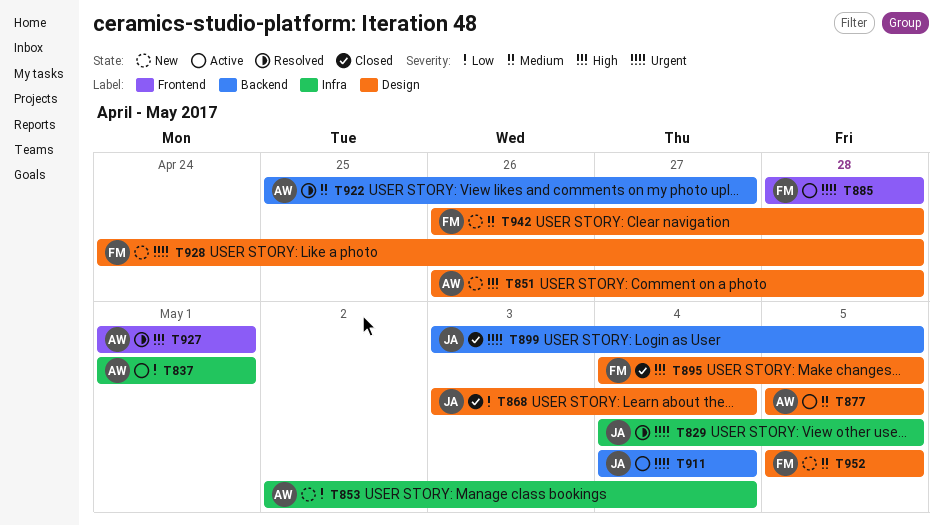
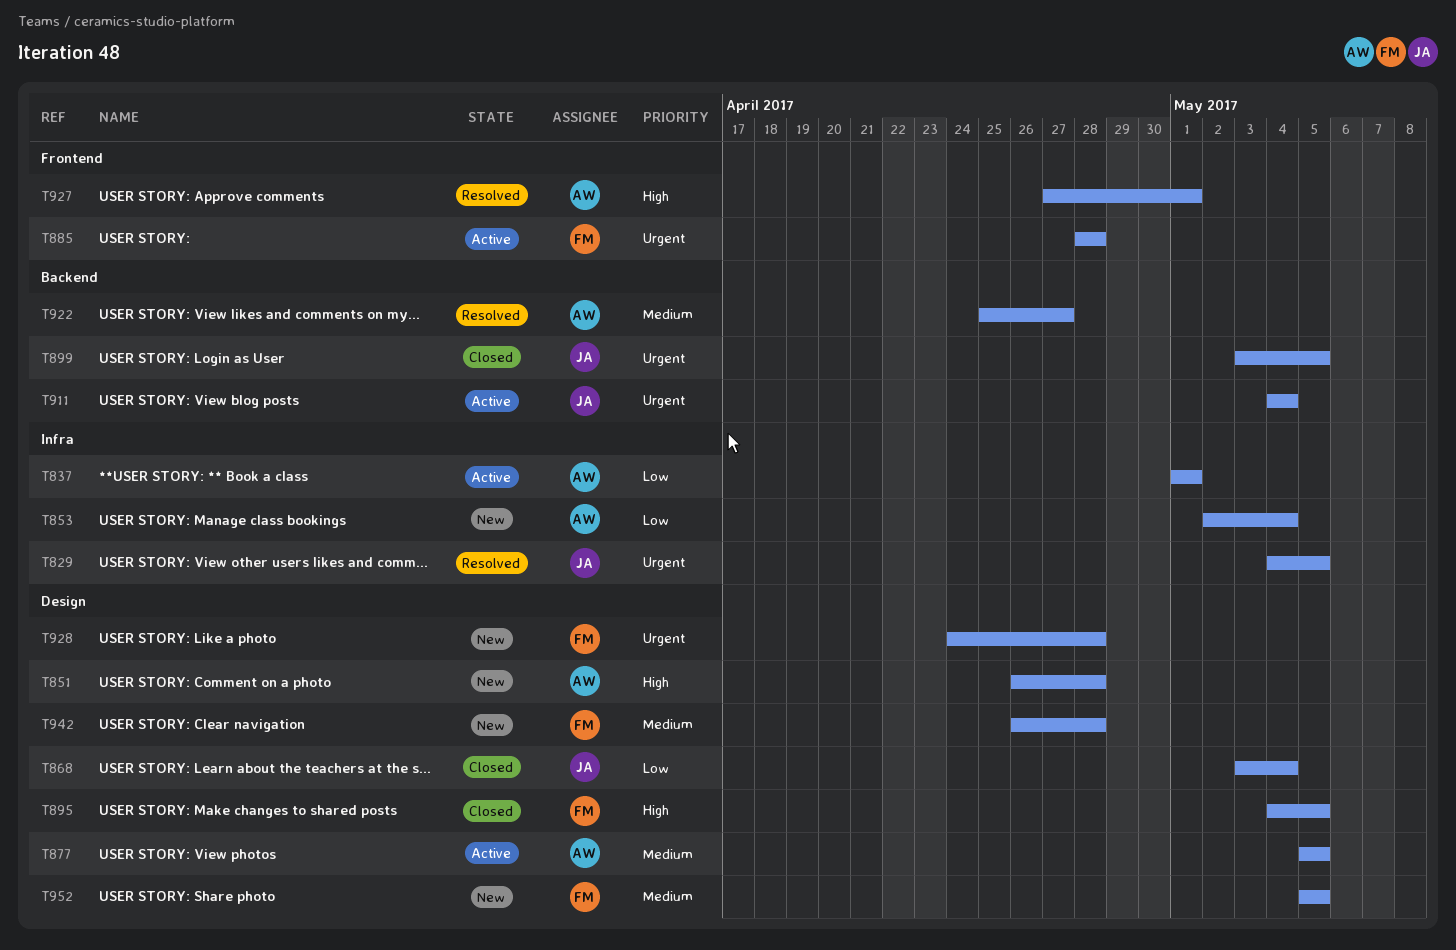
T927, start: May 1 -> Apr 27

